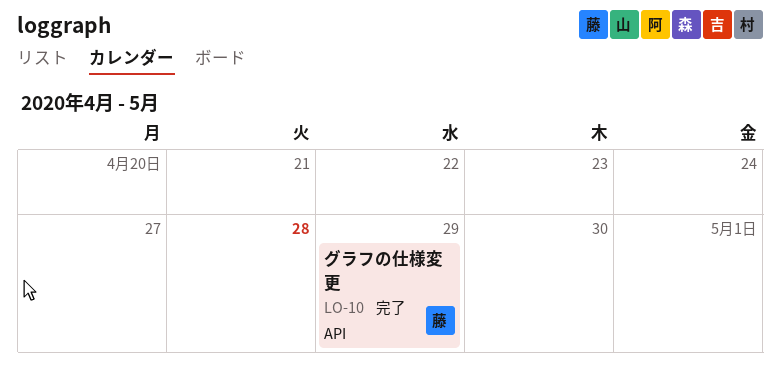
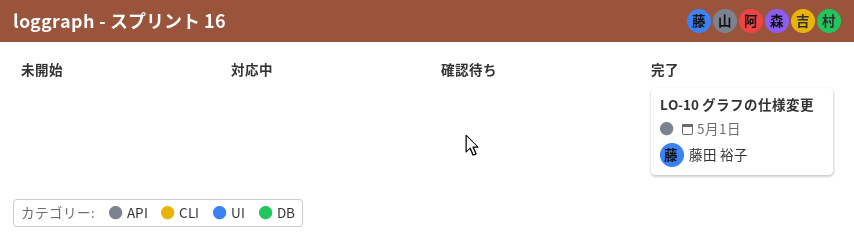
LO-10, due: Apr 29 -> May 1

